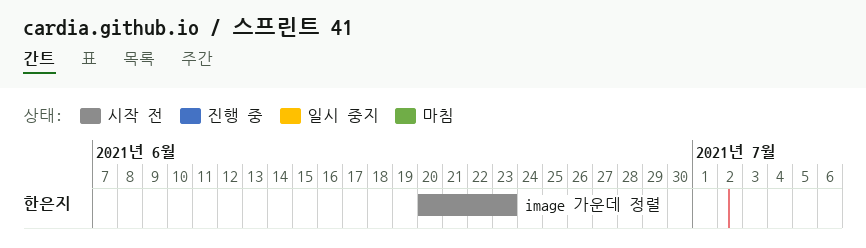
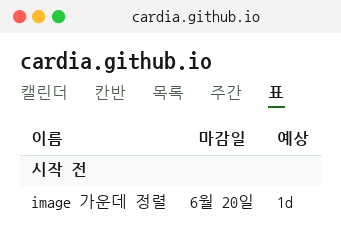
image 가운데 정렬, due: Jun 23 -> Jun 20

